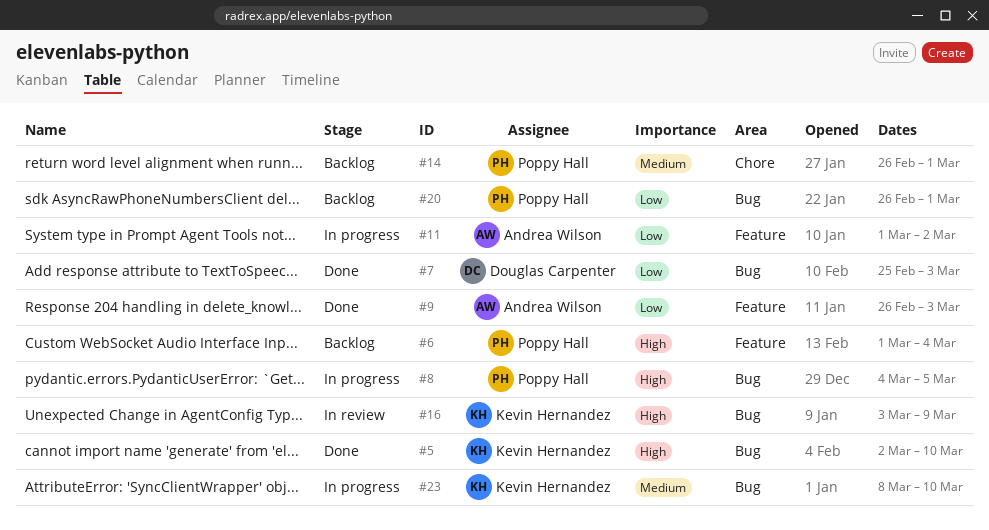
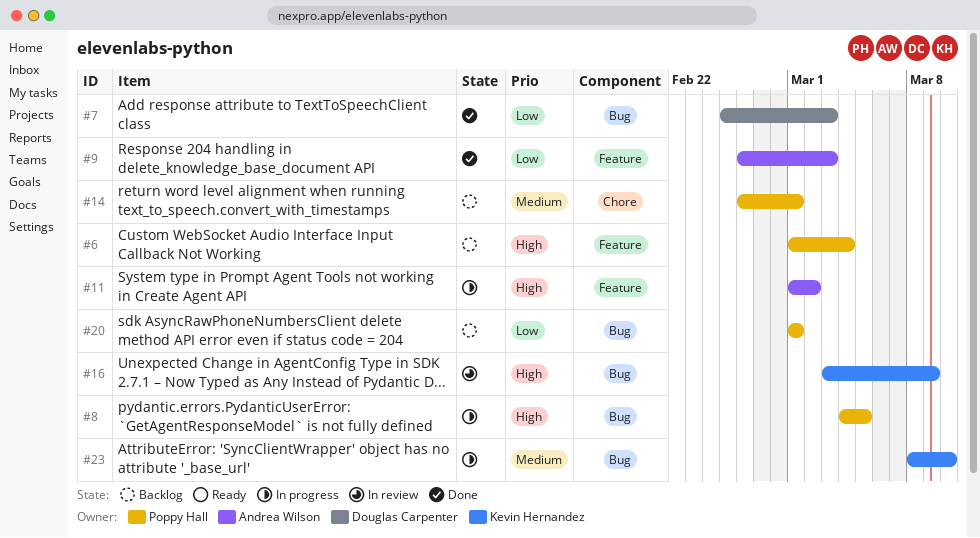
#5: present -> none
#11, priority: Low -> High
#20, start: Feb 26 -> Mar 1

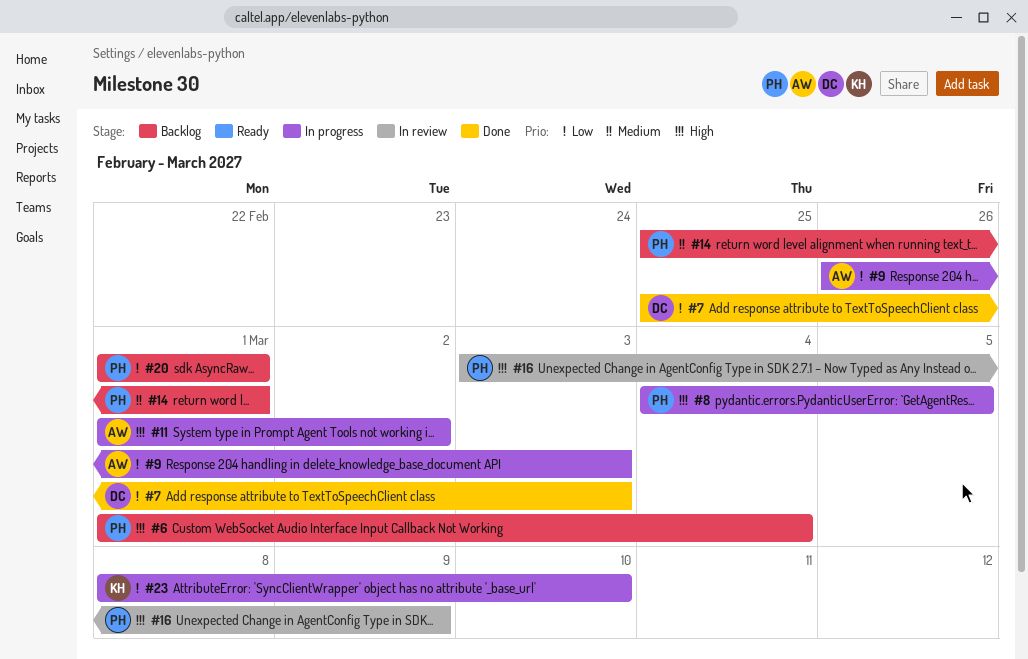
#9, status: Done -> In progress
#14, start: Feb 26 -> Feb 25
#16, owner: Kevin Hernandez -> Poppy Hall
#23, priority: Medium -> Low

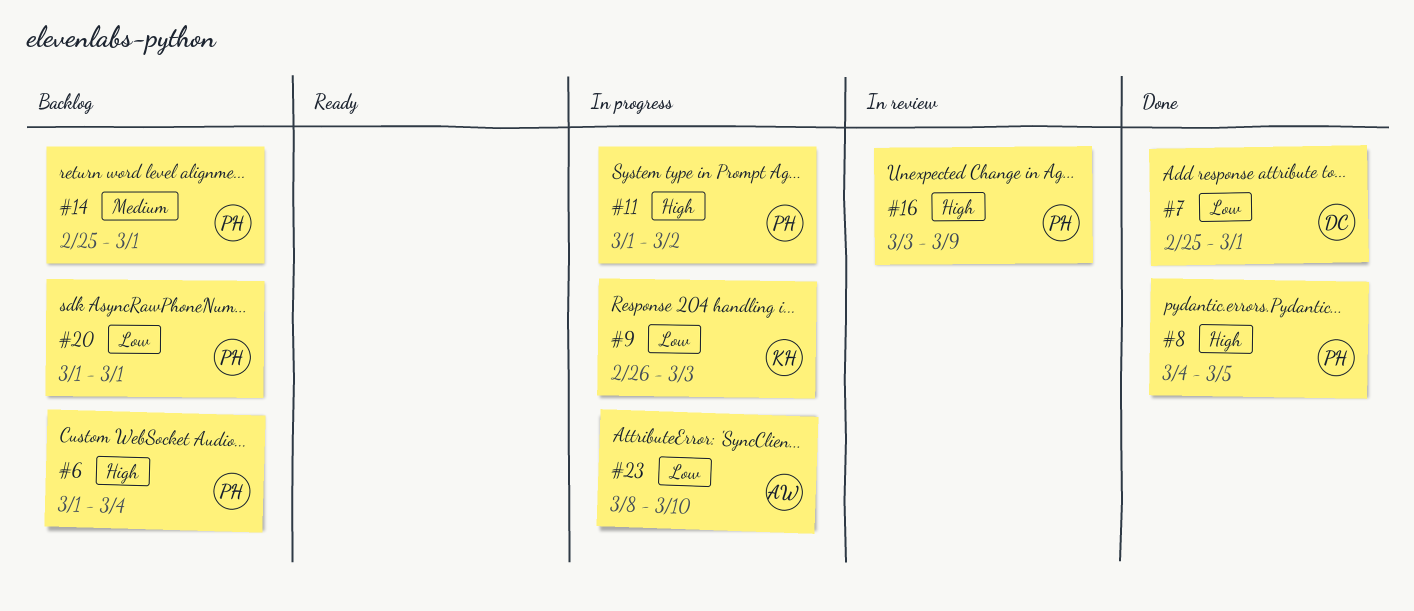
#7, due: Mar 3 -> Mar 1
#8, status: In progress -> Done
#9, owner: AW -> KH
#11, owner: AW -> PH
#23, owner: KH -> AW

